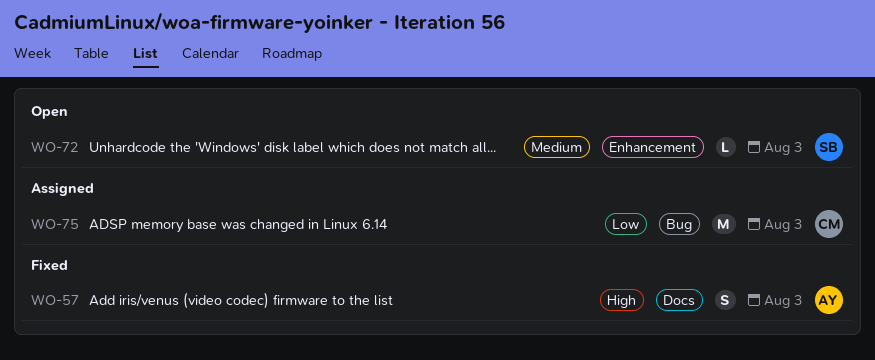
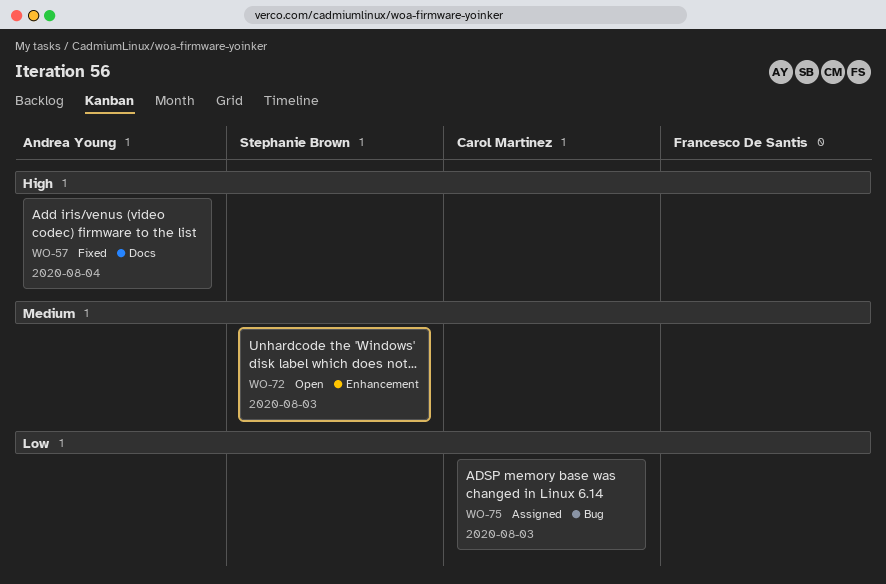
WO-57, due: Aug 3 -> Aug 4

